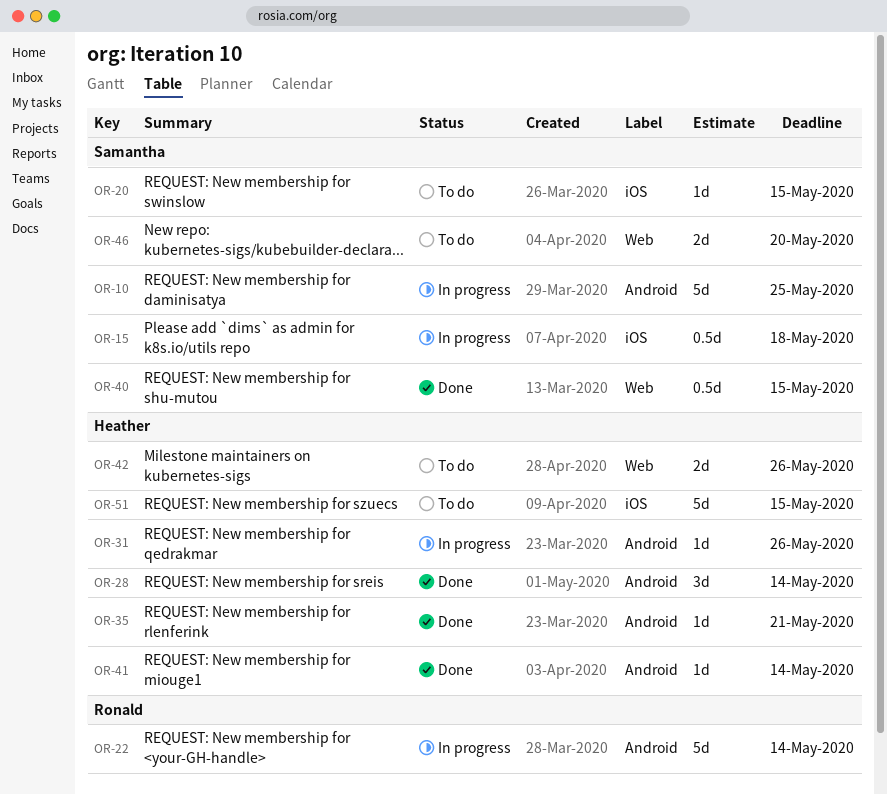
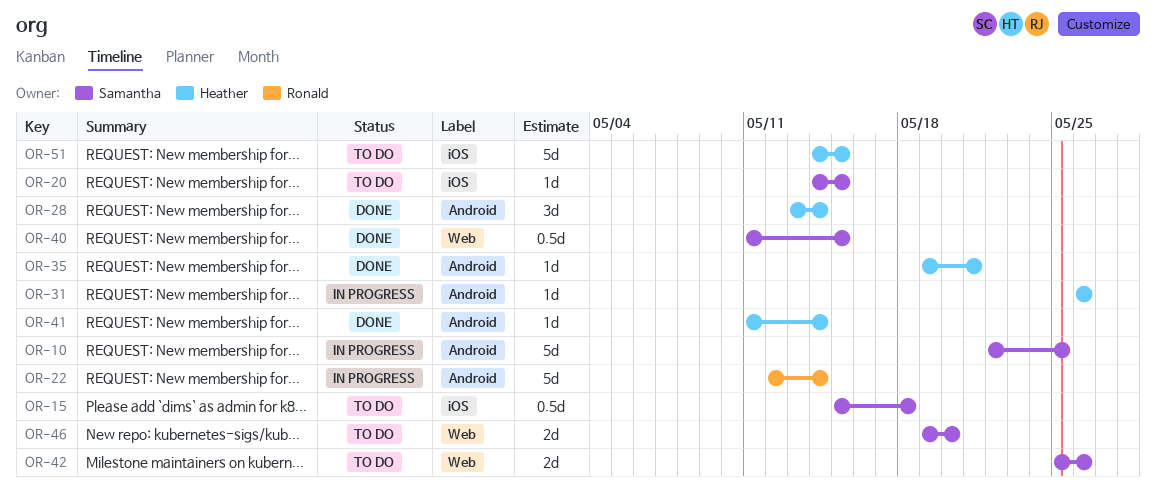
OR-15, status: In progress -> To do
OR-42, owner: Heather -> Samantha

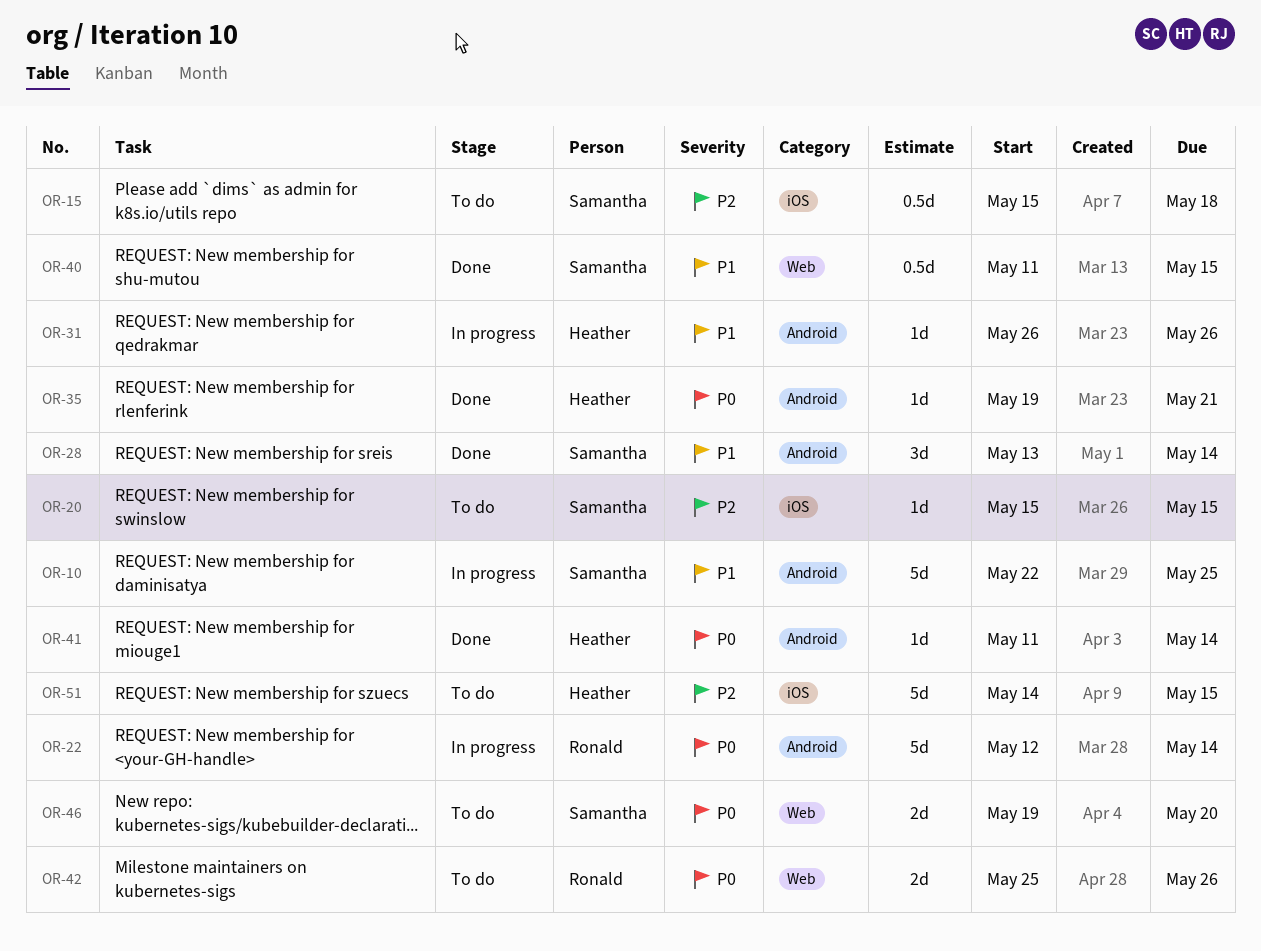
OR-20, start: May 14 -> May 15
OR-28, owner: Heather -> Samantha
OR-42, owner: Samantha -> Ronald

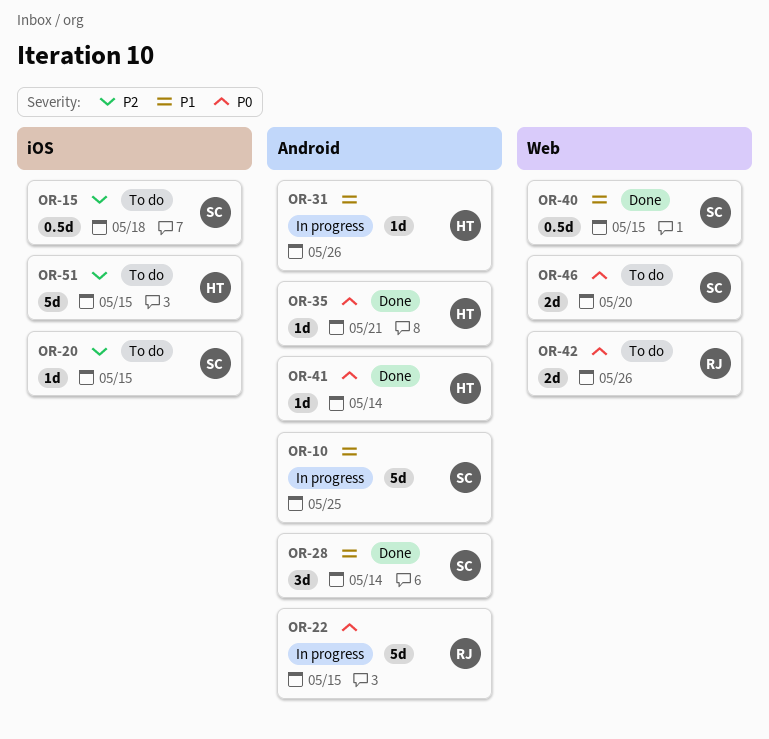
OR-22, due: May 14 -> May 15

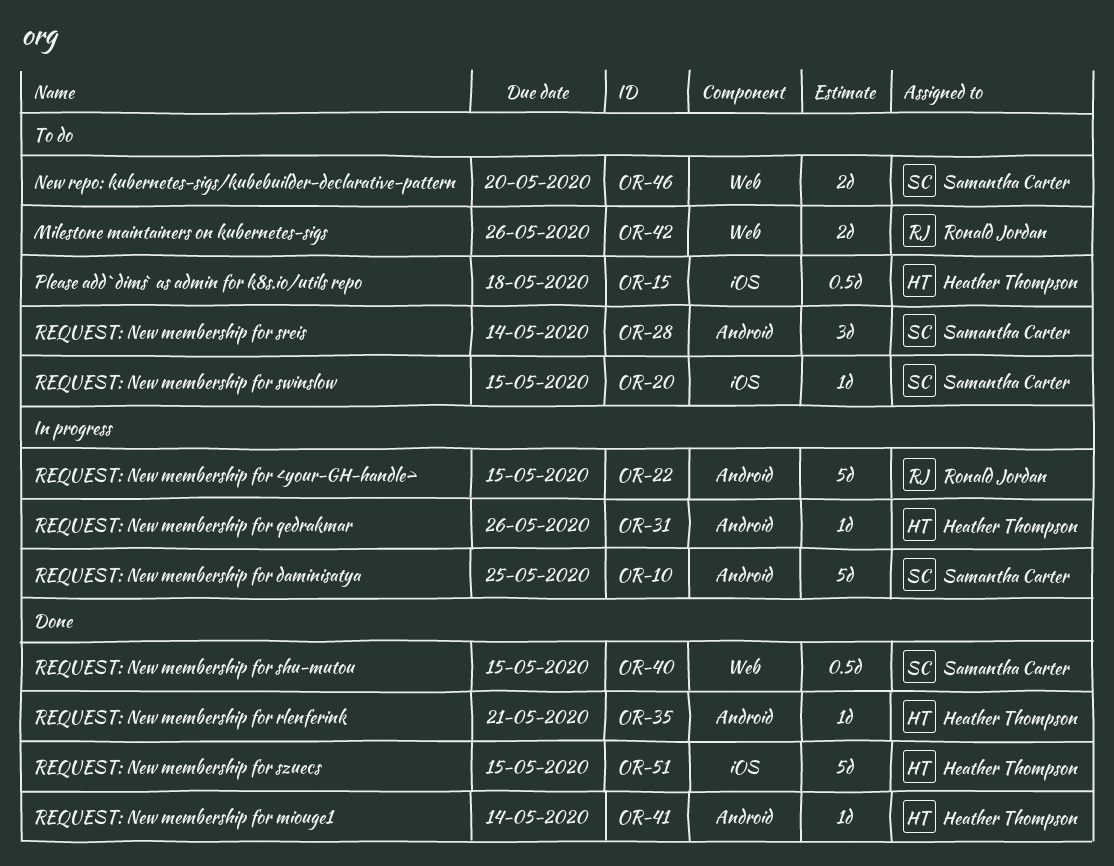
OR-15, owner: Samantha Carter -> Heather Thompson
OR-28, status: Done -> To do
OR-51, status: To do -> Done

